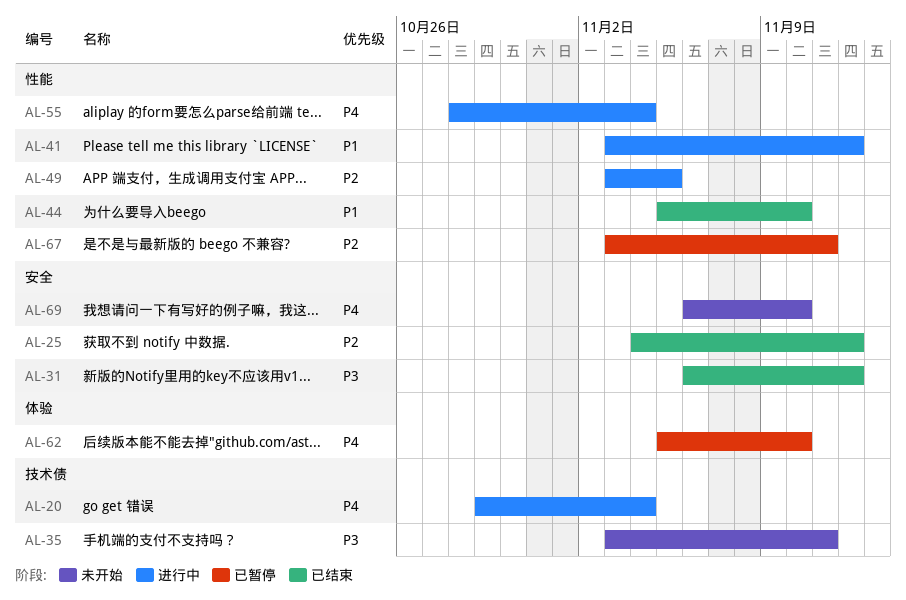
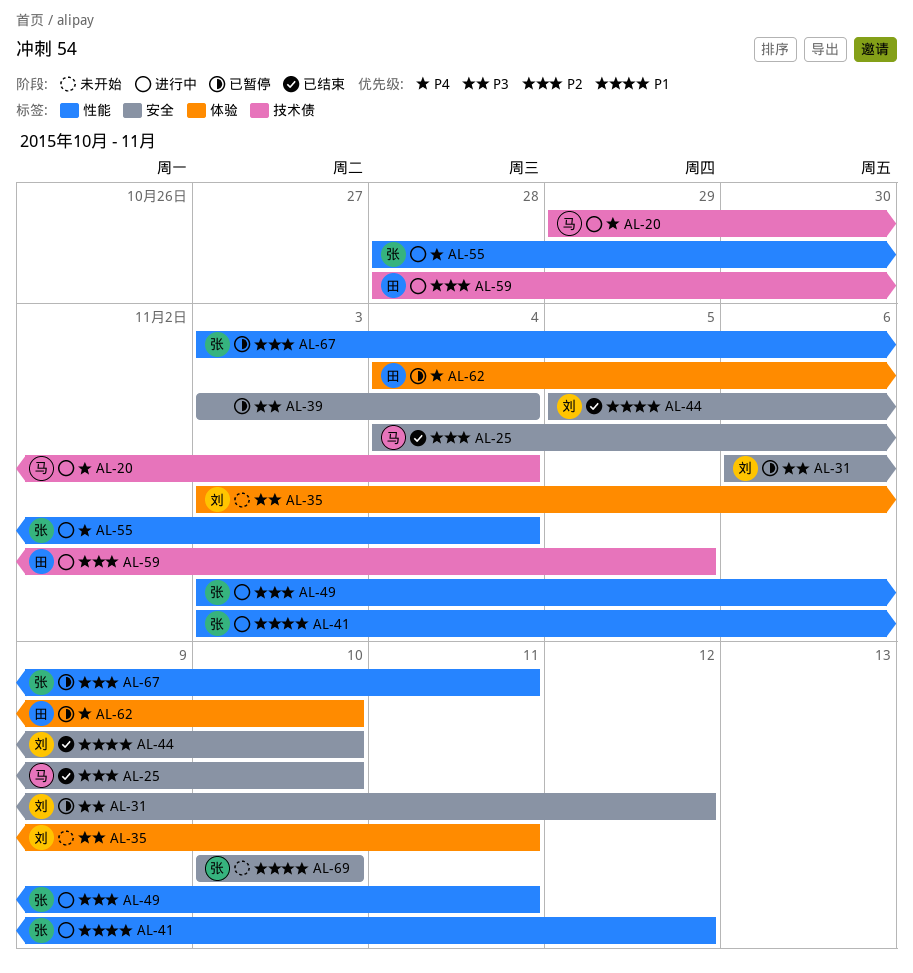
AL-25, due: Nov 12 -> Nov 10
AL-31, status: 已结束 -> 已暂停
AL-35, label: 技术债 -> 体验
AL-39: none -> present
AL-44, label: 性能 -> 安全
AL-49, due: Nov 5 -> Nov 11
AL-59: none -> present
AL-62, start: Nov 5 -> Nov 4
AL-69, priority: P4 -> P1
AL-69, start: Nov 6 -> Nov 10

